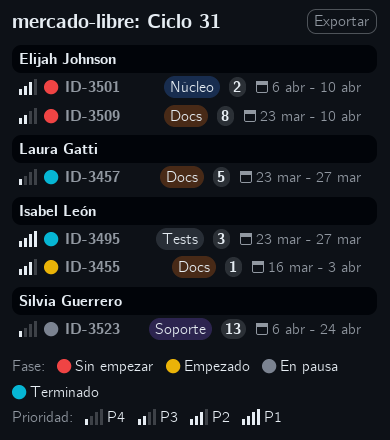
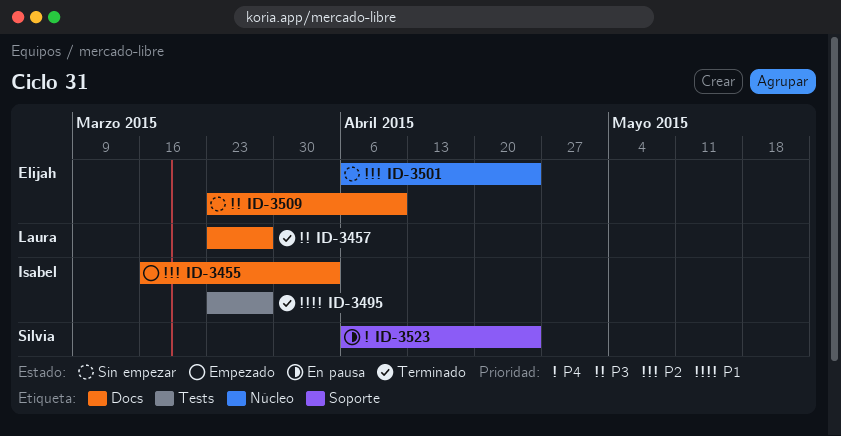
ID-3457, priority: P4 -> P3
ID-3501, due: Apr 10 -> Apr 24

